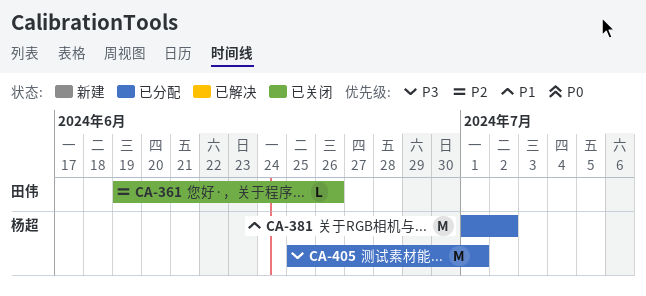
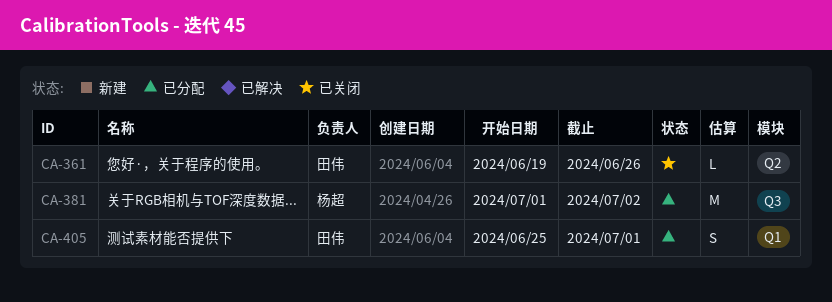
CA-405, owner: 杨超 -> 田伟
CA-405, estimate: M -> S

